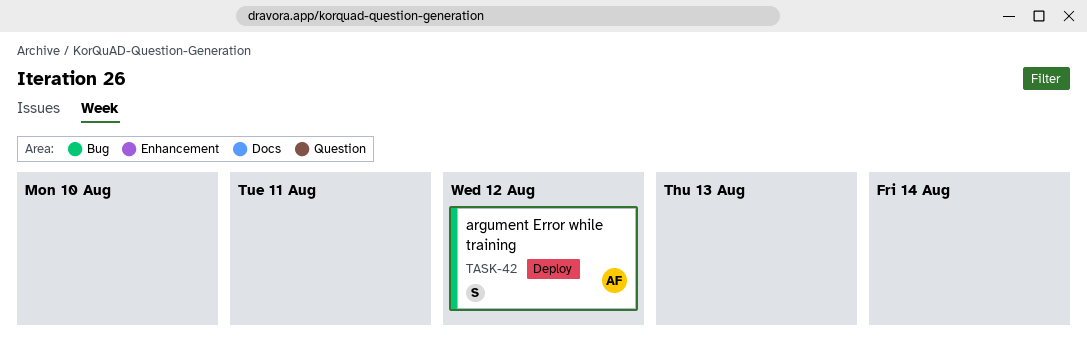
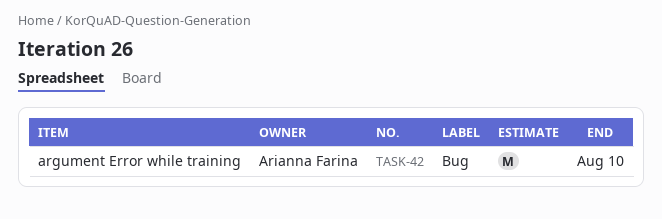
TASK-42, estimate: S -> M
TASK-42, due: Aug 12 -> Aug 10

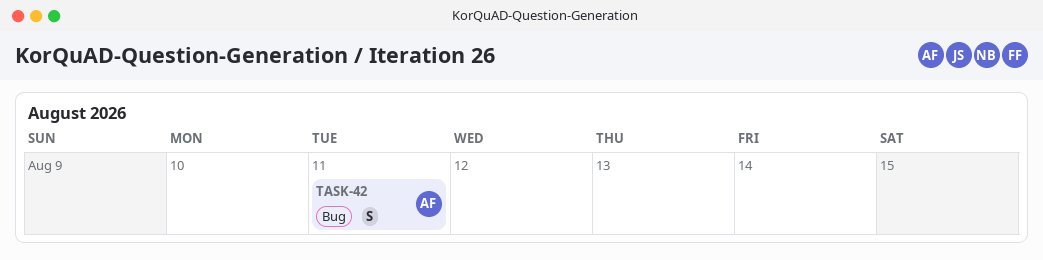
TASK-42, estimate: M -> S
TASK-42, due: Aug 10 -> Aug 11

